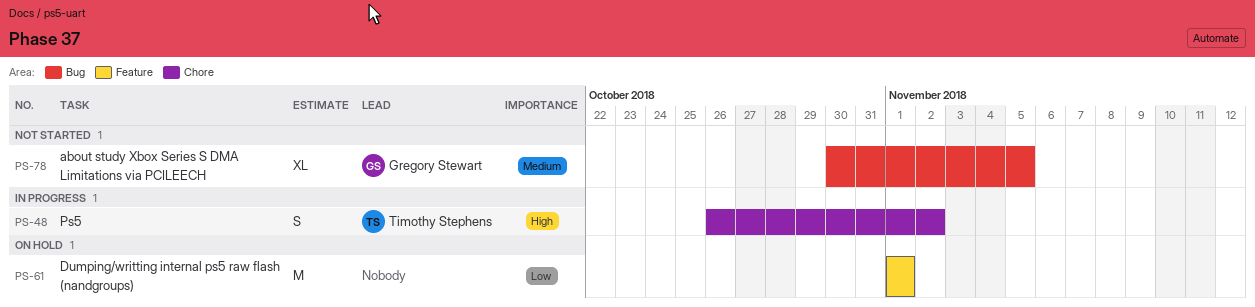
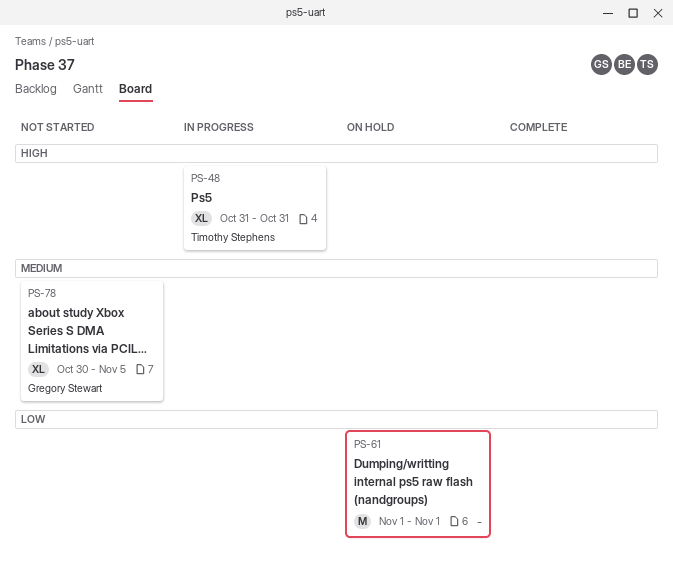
PS-48, estimate: S -> XL
PS-48, start: Oct 26 -> Oct 31
PS-48, due: Nov 2 -> Oct 31

